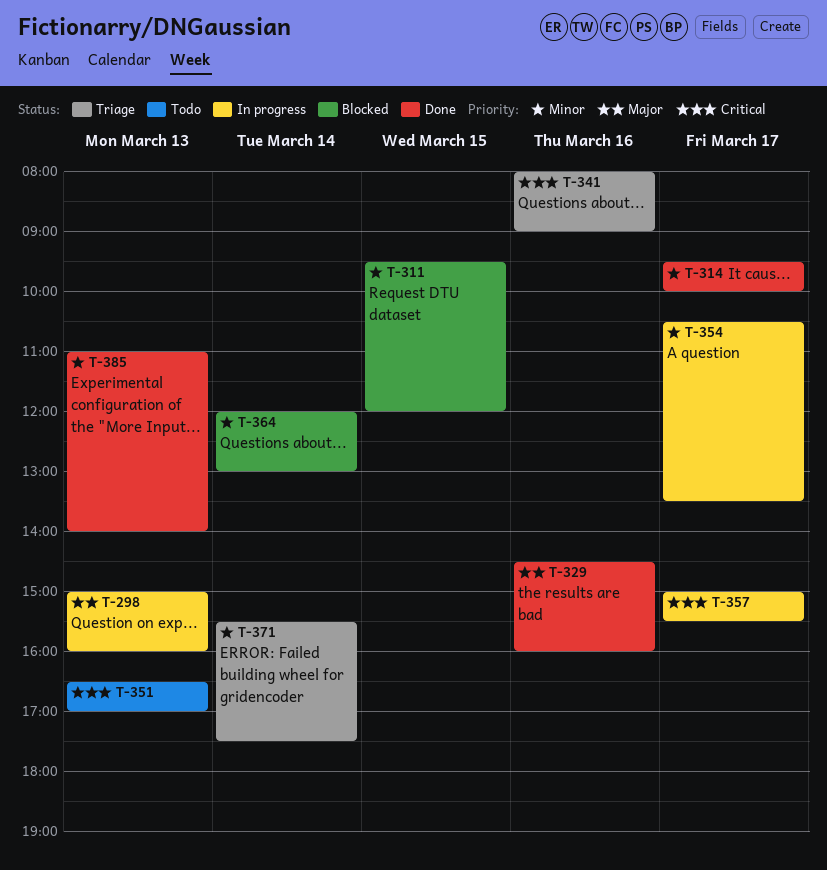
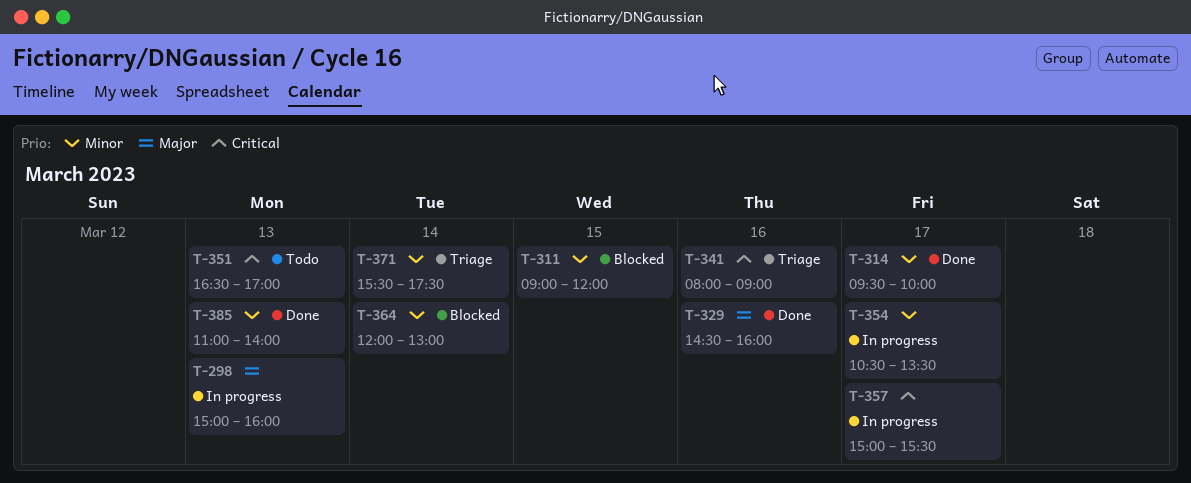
T-311, begins: 09:30 -> 09:00

